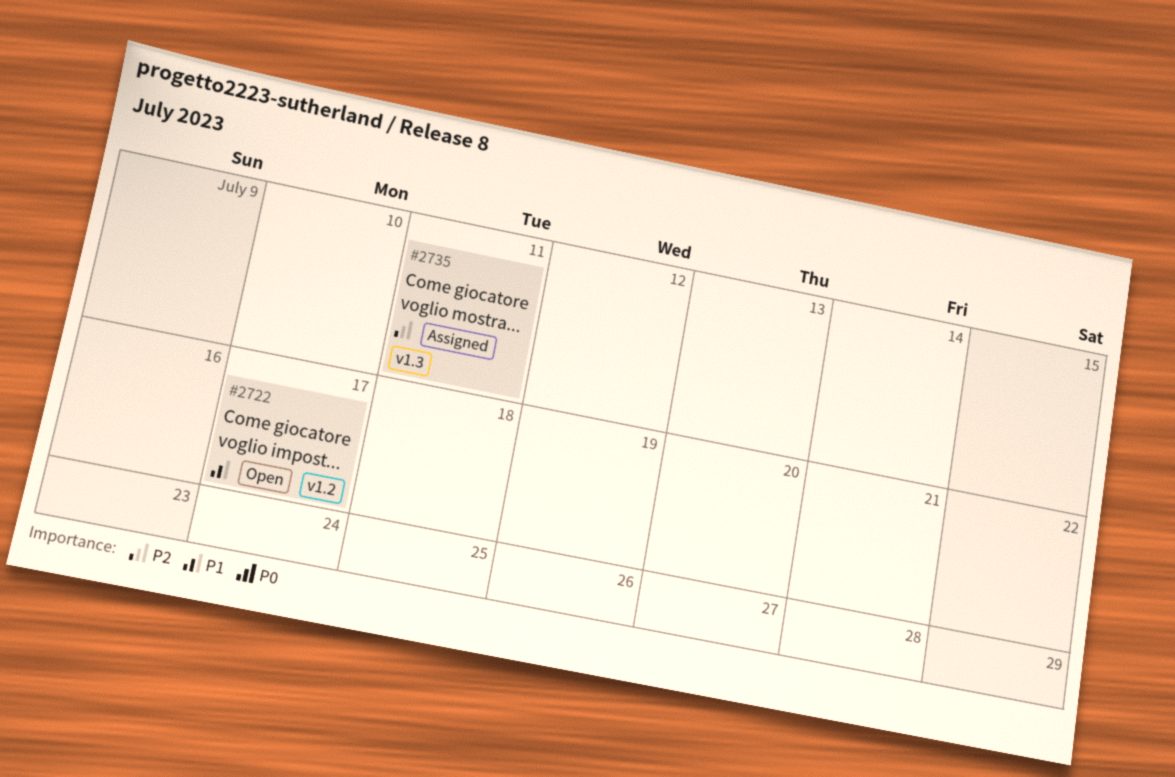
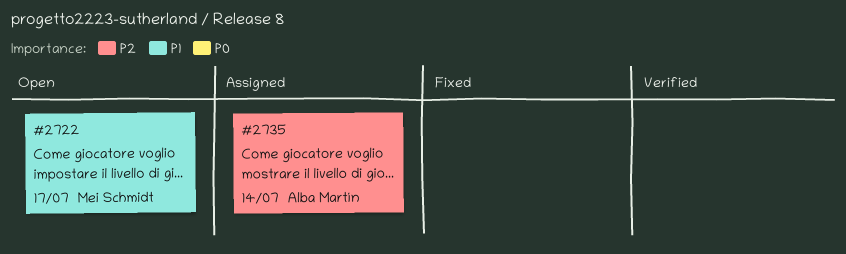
#2735, due: Jul 11 -> Jul 14

